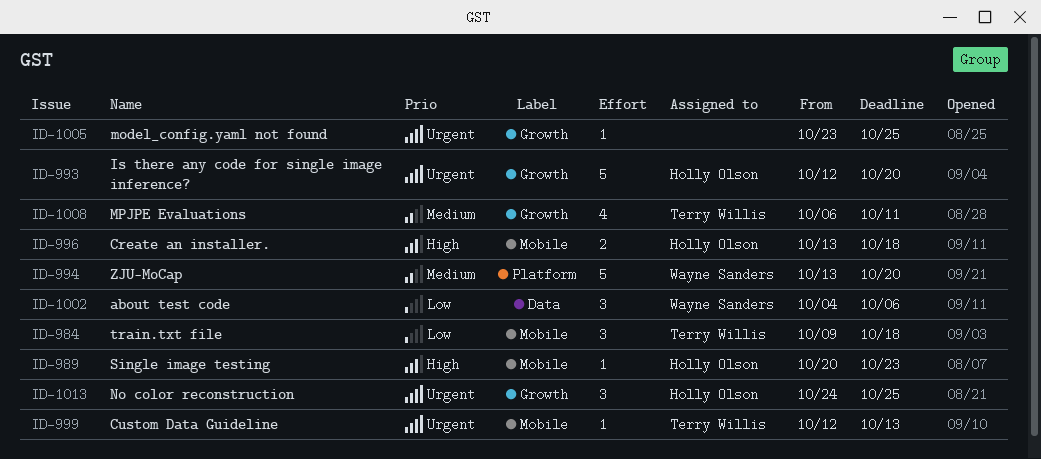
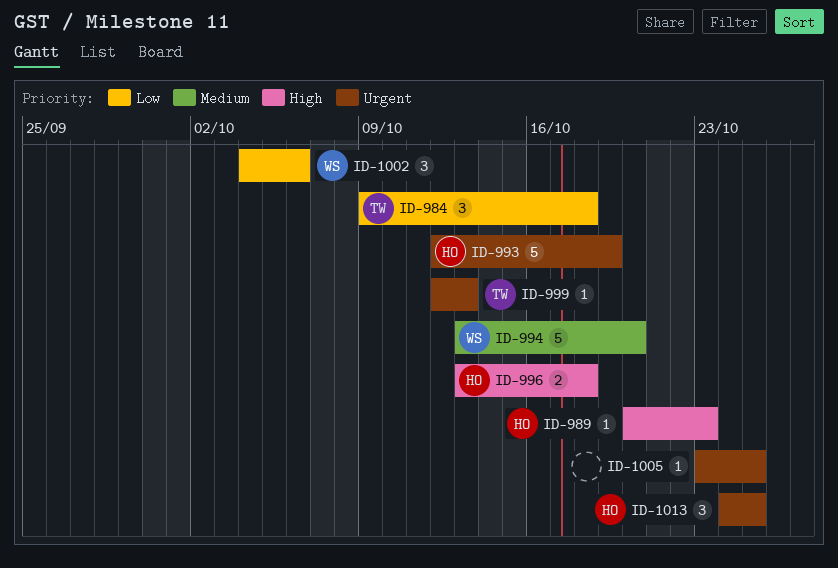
ID-993, due: Oct 20 -> Oct 19
ID-1008: present -> none

